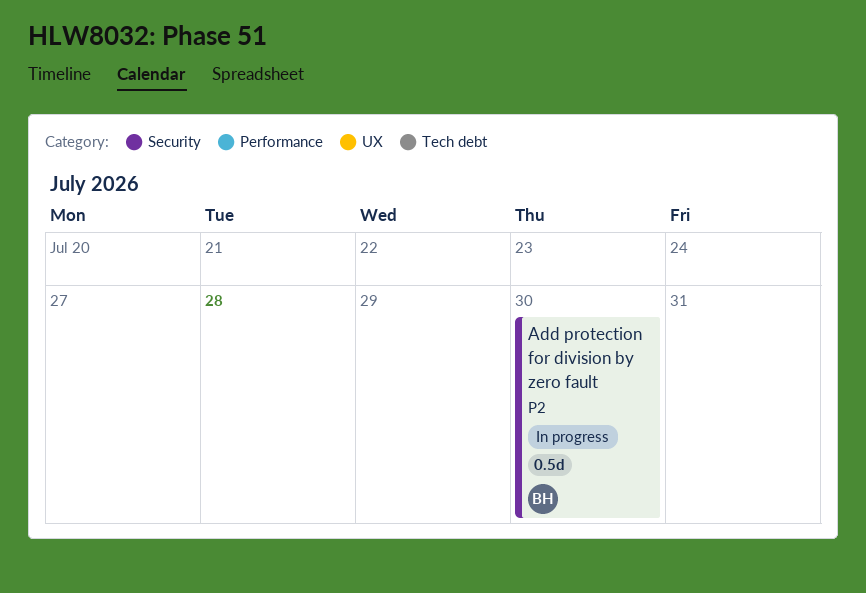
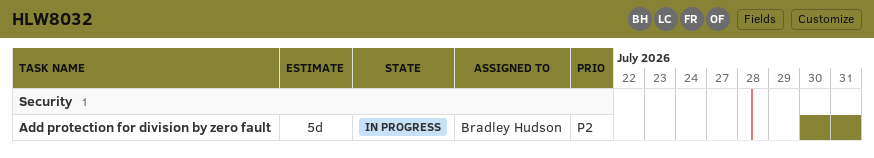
Add protection for division by zero fault, estimate: 0.5d -> 5d
Add protection for division by zero fault, due: Jul 30 -> Jul 31

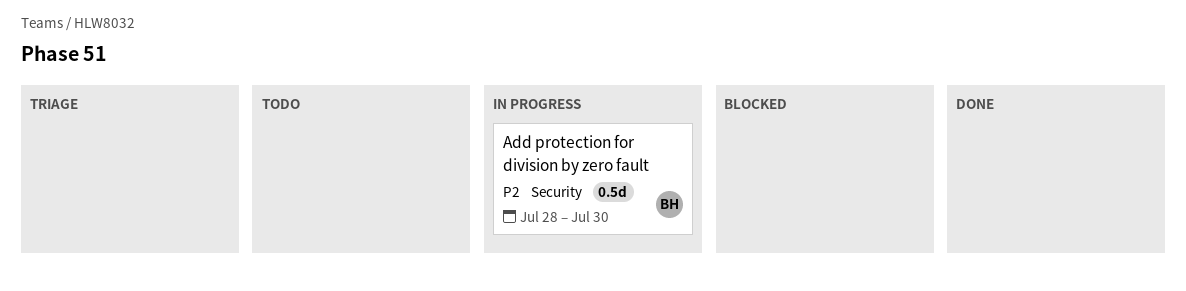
Add protection for division by zero fault, estimate: 5d -> 0.5d
Add protection for division by zero fault, start: Jul 30 -> Jul 28
Add protection for division by zero fault, due: Jul 31 -> Jul 30

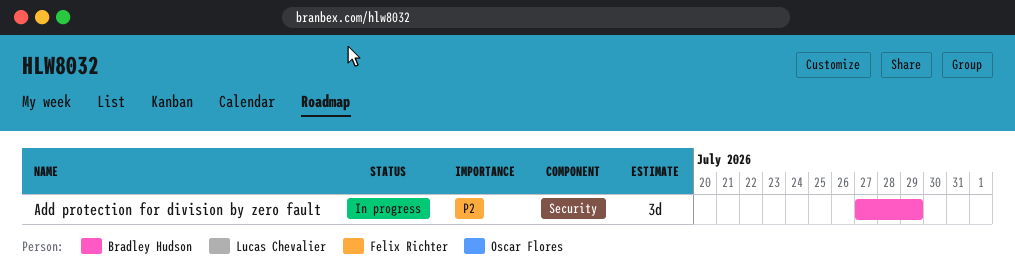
Add protection for division by zero fault, estimate: 0.5d -> 3d
Add protection for division by zero fault, start: Jul 28 -> Jul 27
Add protection for division by zero fault, due: Jul 30 -> Jul 29

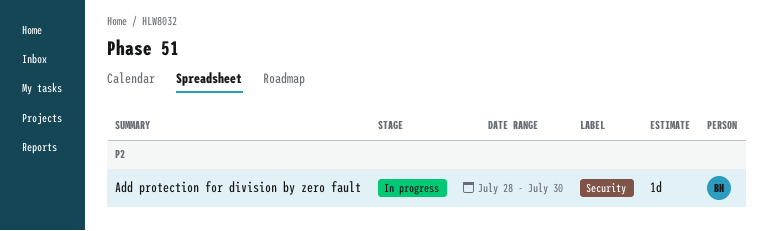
Add protection for division by zero fault, estimate: 3d -> 1d
Add protection for division by zero fault, start: Jul 27 -> Jul 28
Add protection for division by zero fault, due: Jul 29 -> Jul 30

